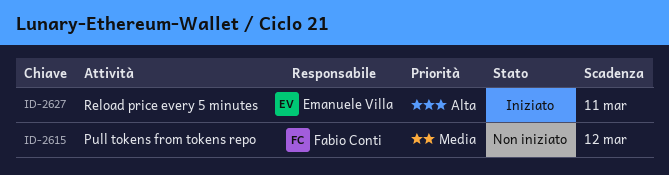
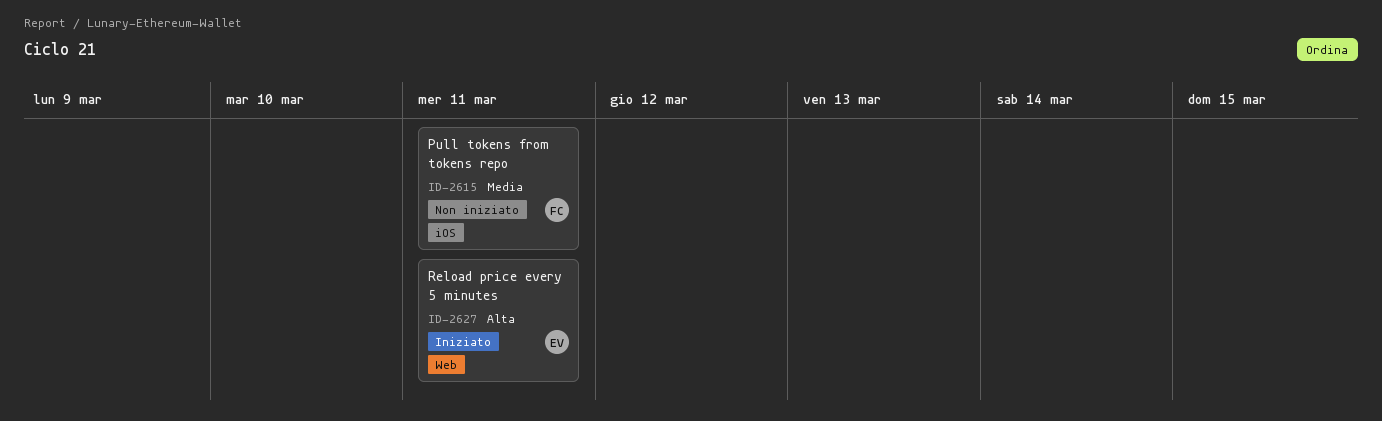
ID-2615, due: Mar 12 -> Mar 11

